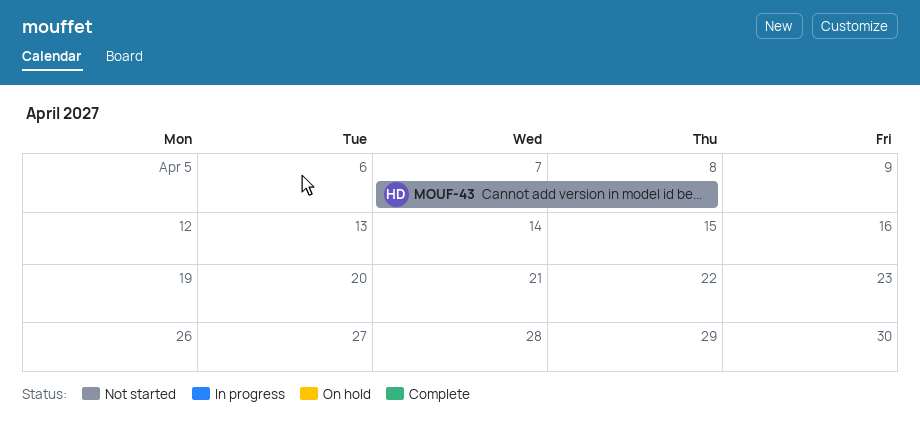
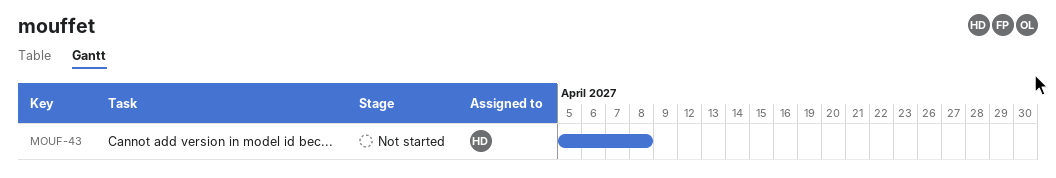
MOUF-43, start: Apr 7 -> Apr 5

